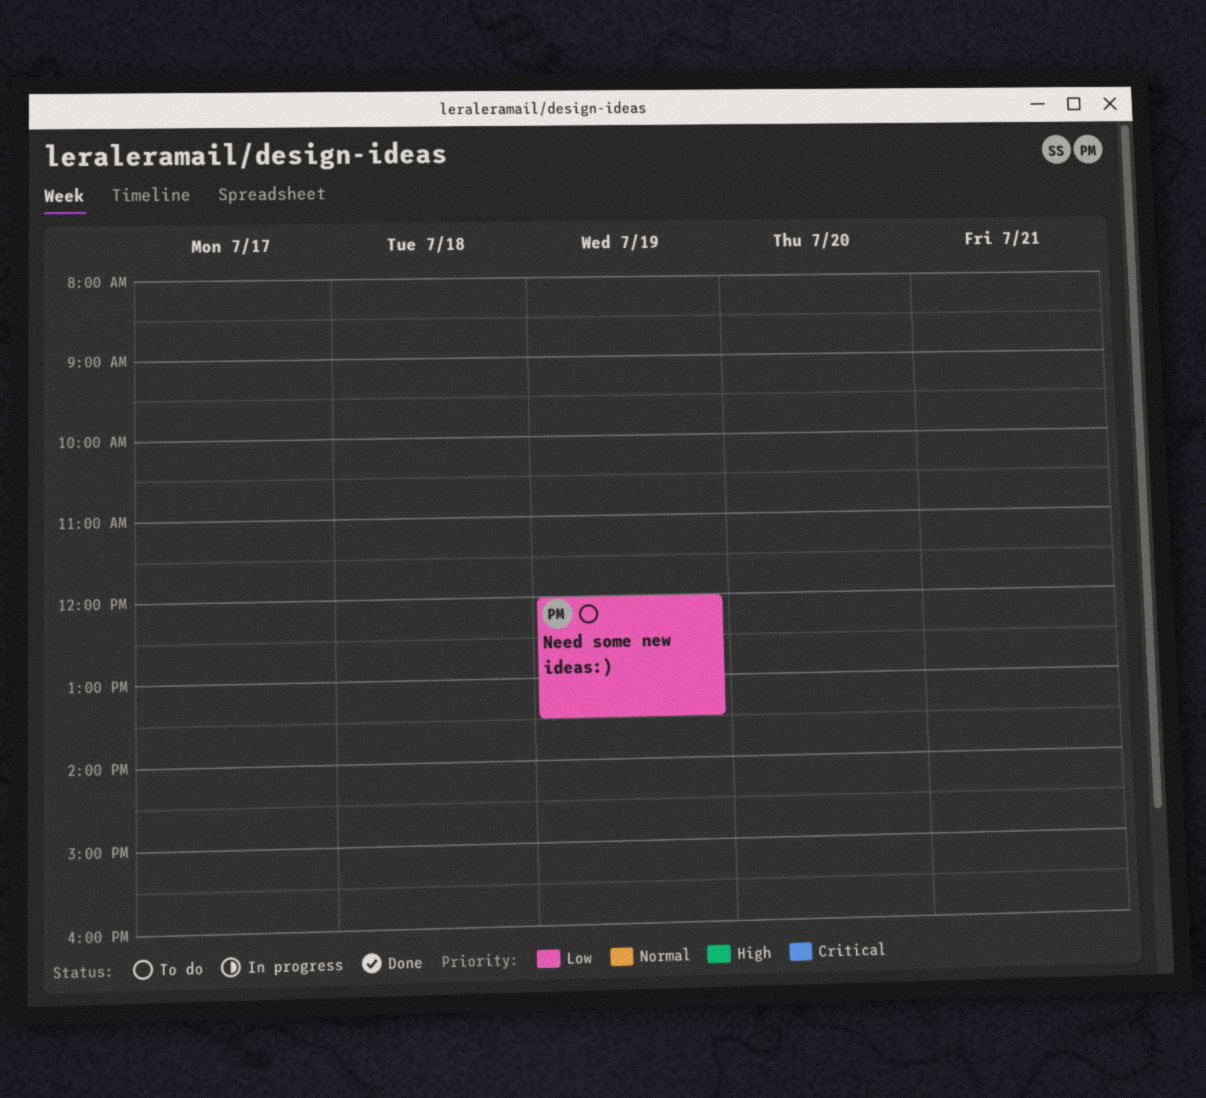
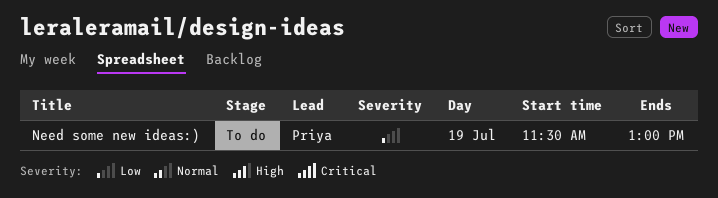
Need some new ideas:), begins: 12:00 -> 11:30
Need some new ideas:), ends: 13:30 -> 13:00

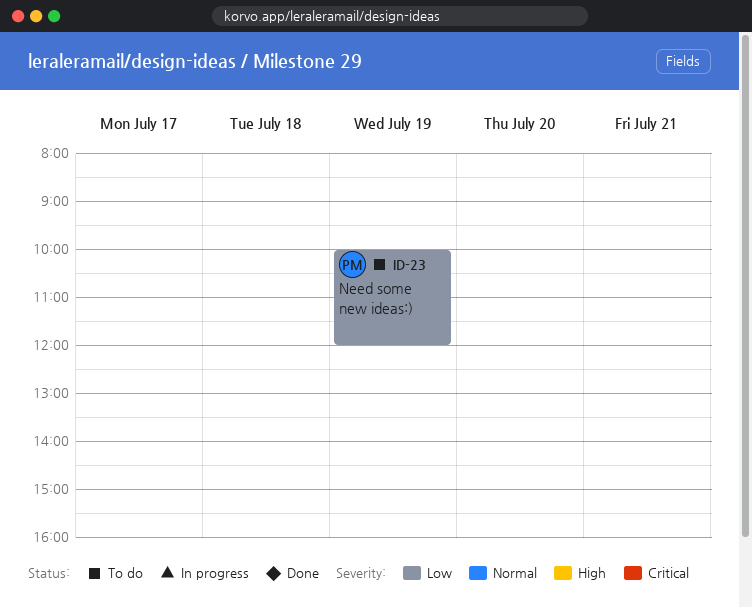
Need some new ideas:), begins: 11:30 -> 10:00
Need some new ideas:), ends: 13:00 -> 12:00

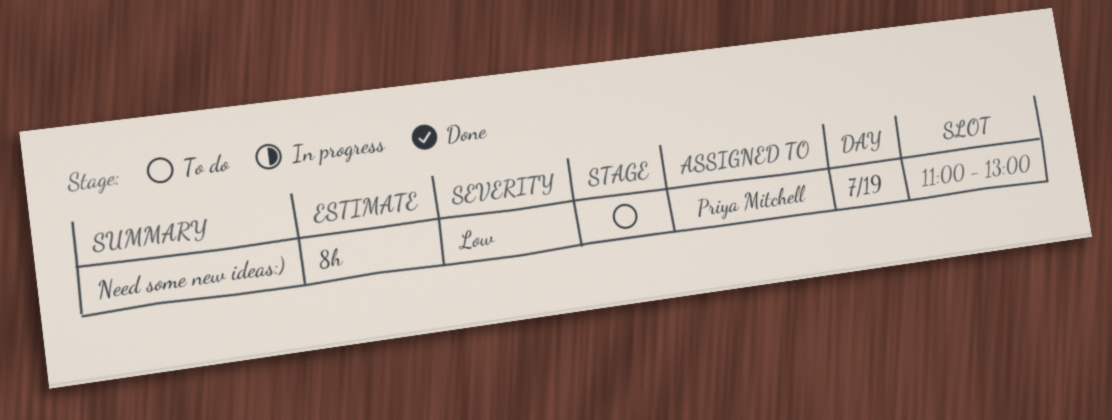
Need some new ideas:), begins: 10:00 -> 11:00
Need some new ideas:), ends: 12:00 -> 13:00

